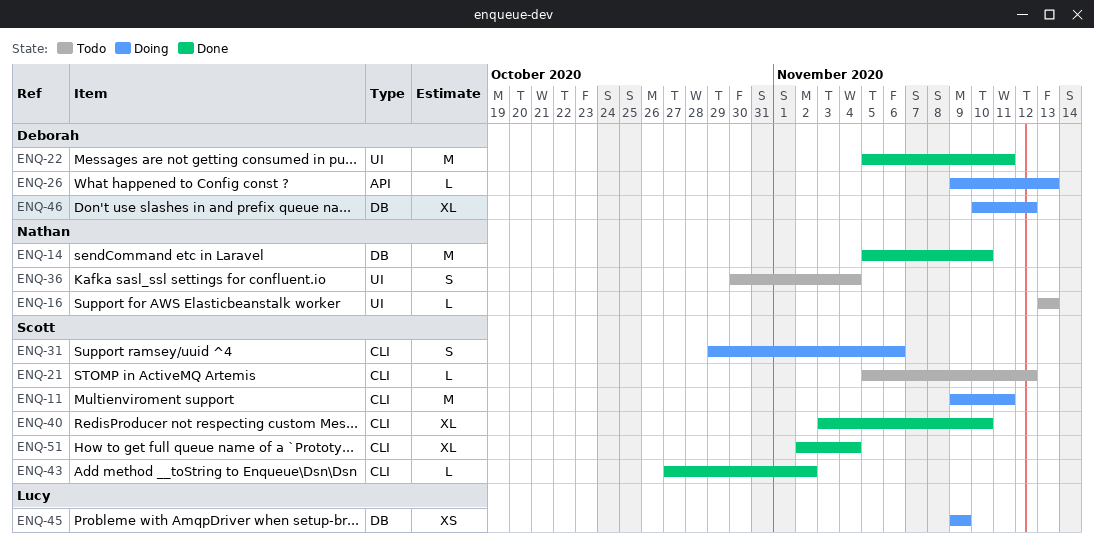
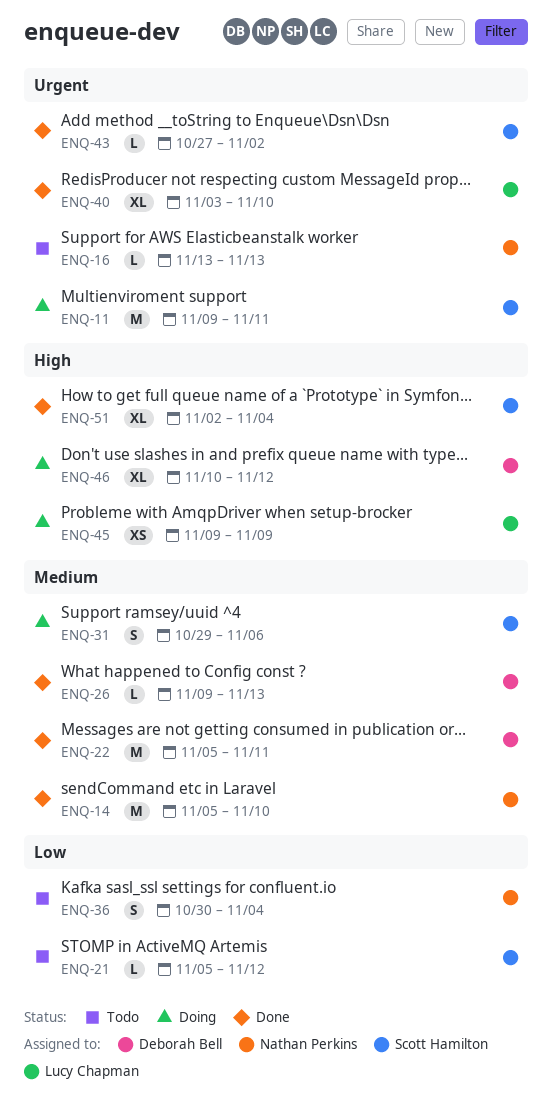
ENQ-26, status: Doing -> Done
ENQ-40, owner: Scott Hamilton -> Lucy Chapman

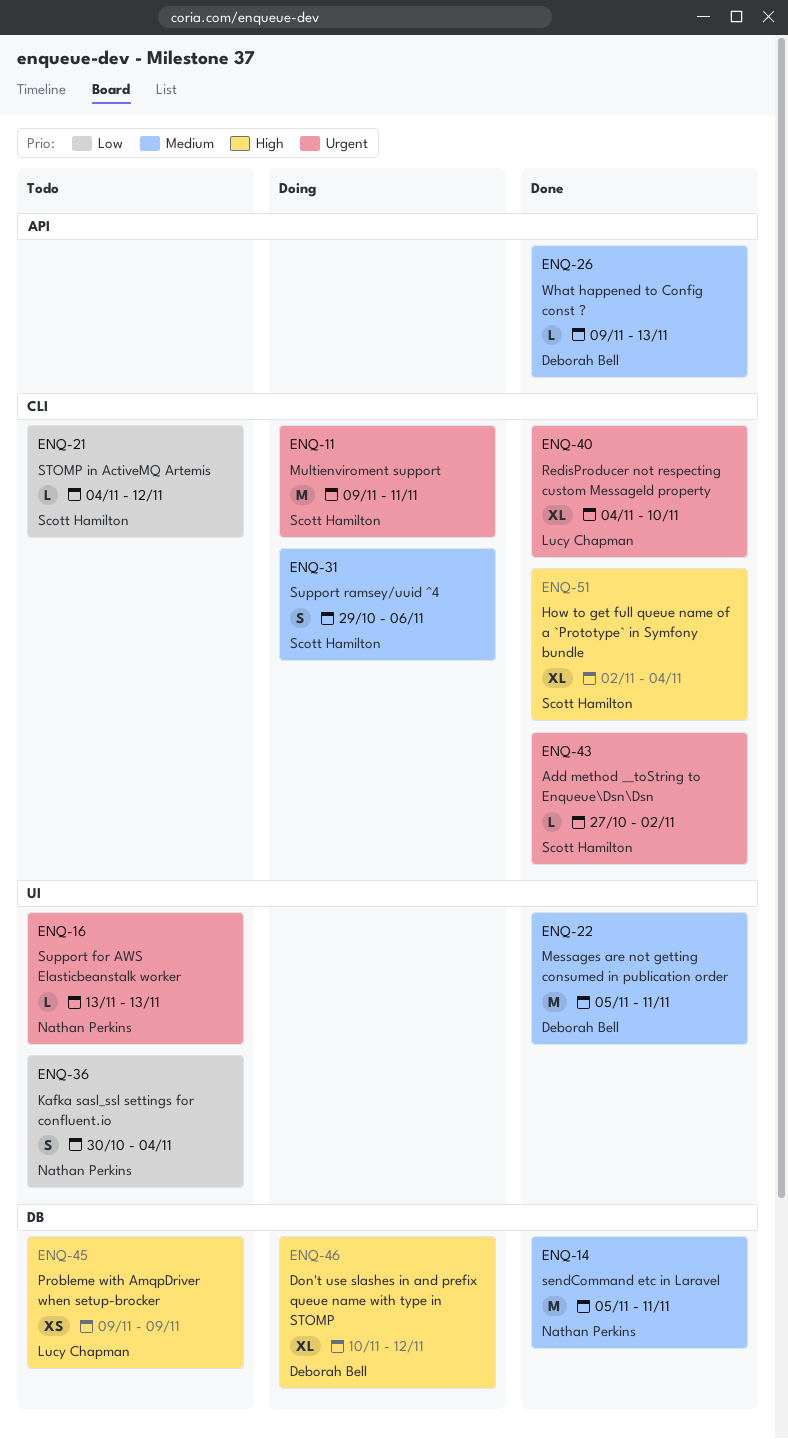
ENQ-14, due: Nov 10 -> Nov 11
ENQ-21, start: Nov 5 -> Nov 4
ENQ-40, start: Nov 3 -> Nov 4
ENQ-45, status: Doing -> Todo

